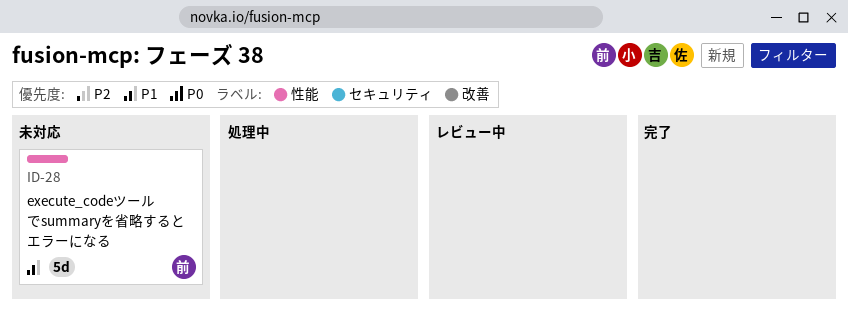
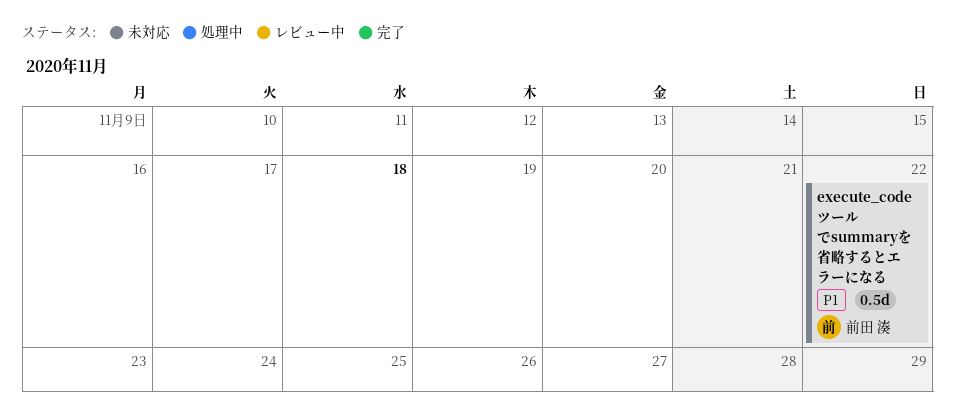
execute_codeツールでsummaryを省略するとエラーになる, estimate: 5d -> 0.5d

